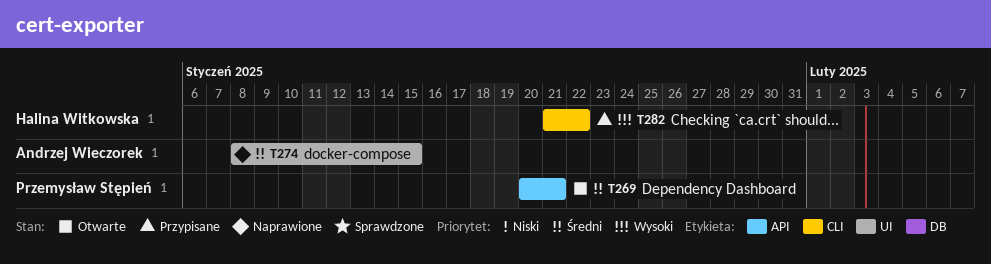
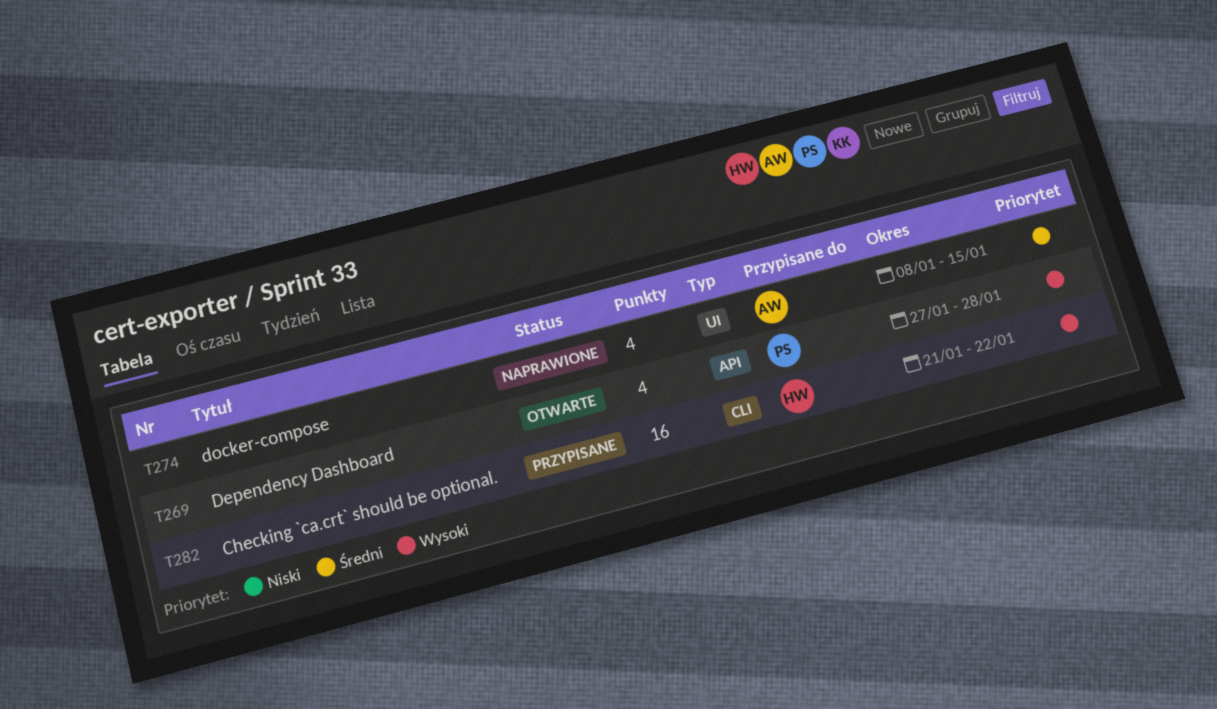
T269, priority: Średni -> Wysoki
T269, start: Jan 20 -> Jan 27
T269, due: Jan 21 -> Jan 28

